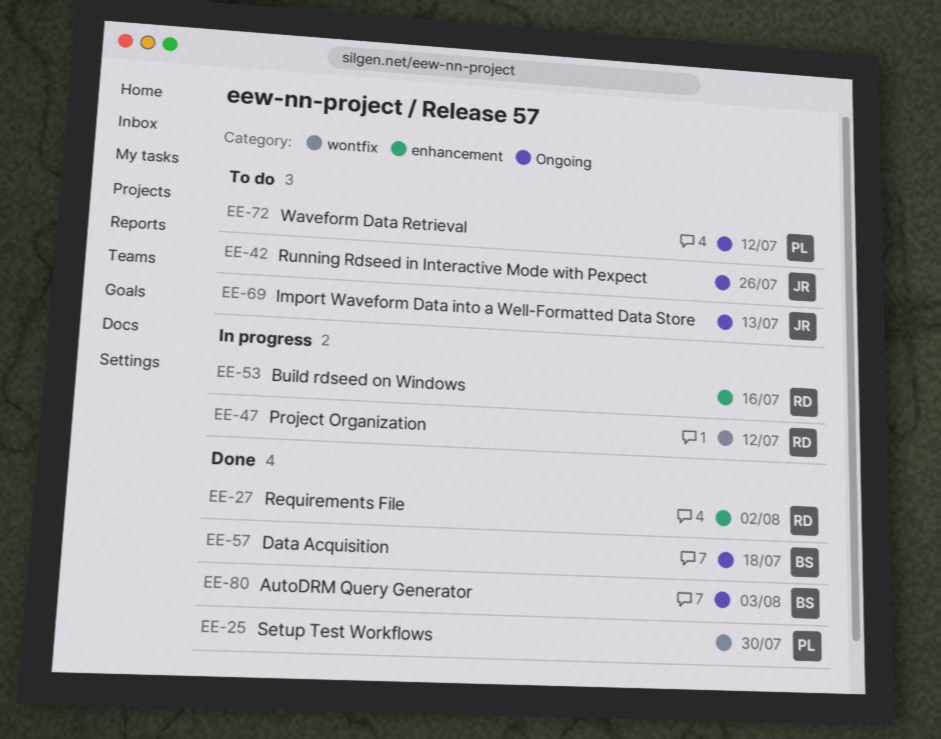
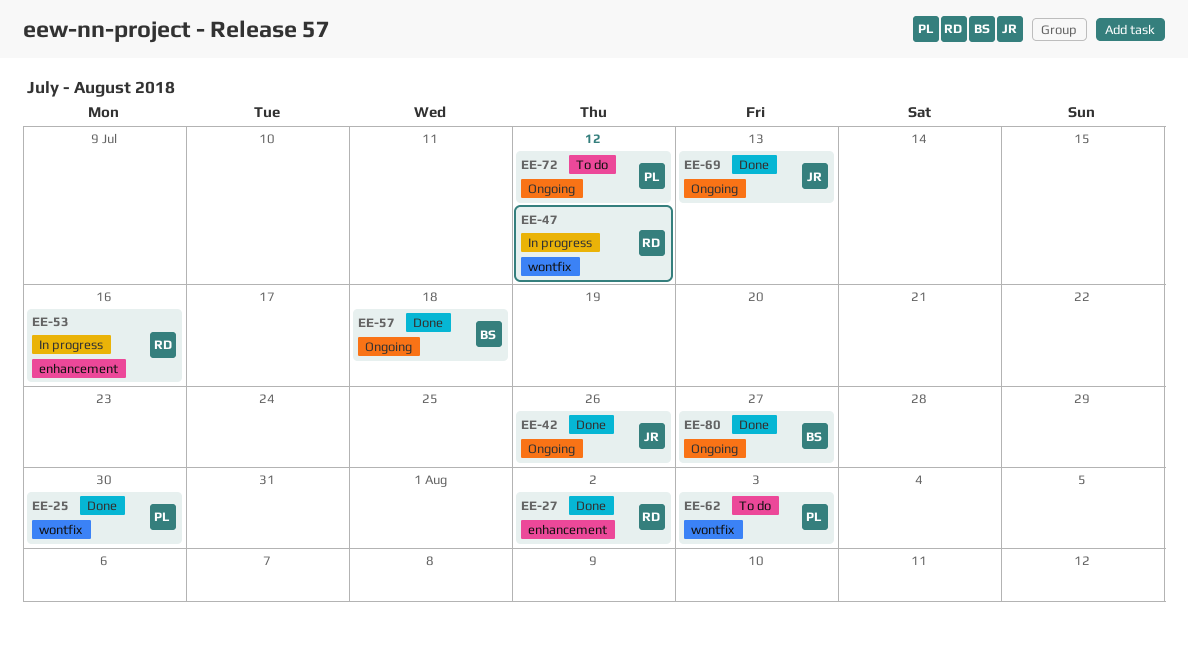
EE-42, status: To do -> Done
EE-62: none -> present
EE-69, status: To do -> Done
EE-80, due: Aug 3 -> Jul 27

